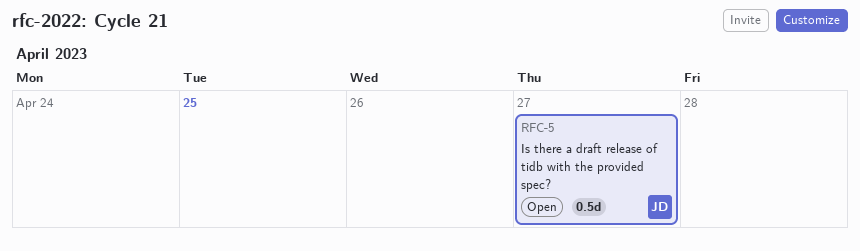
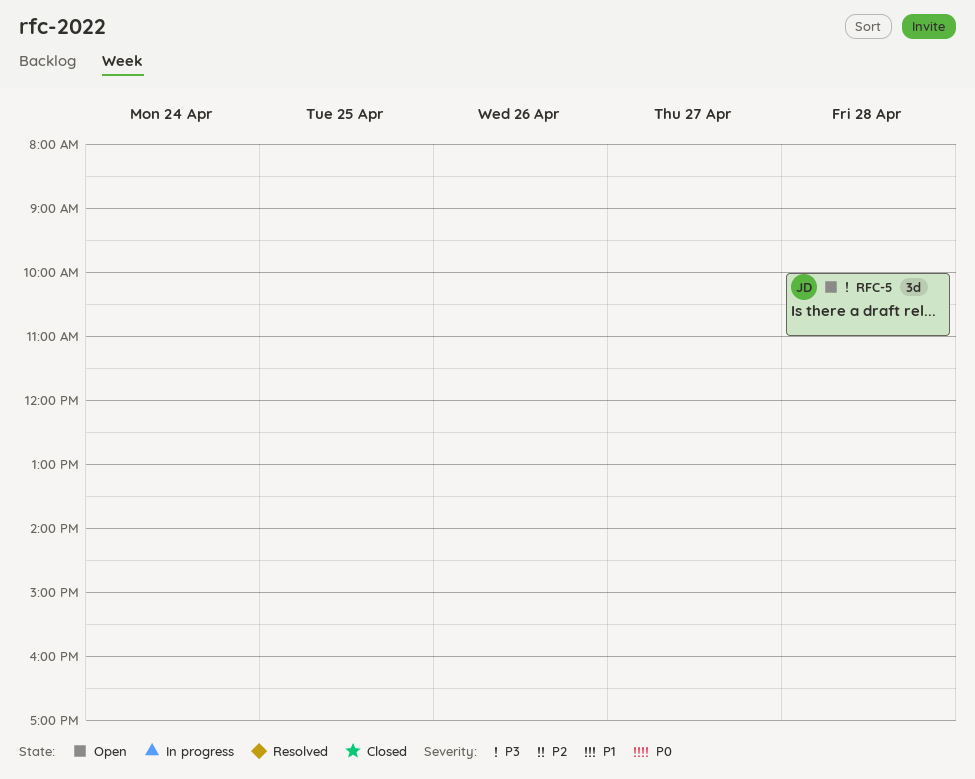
RFC-5, estimate: 0.5d -> 3d
RFC-5, day: Apr 27 -> Apr 28

